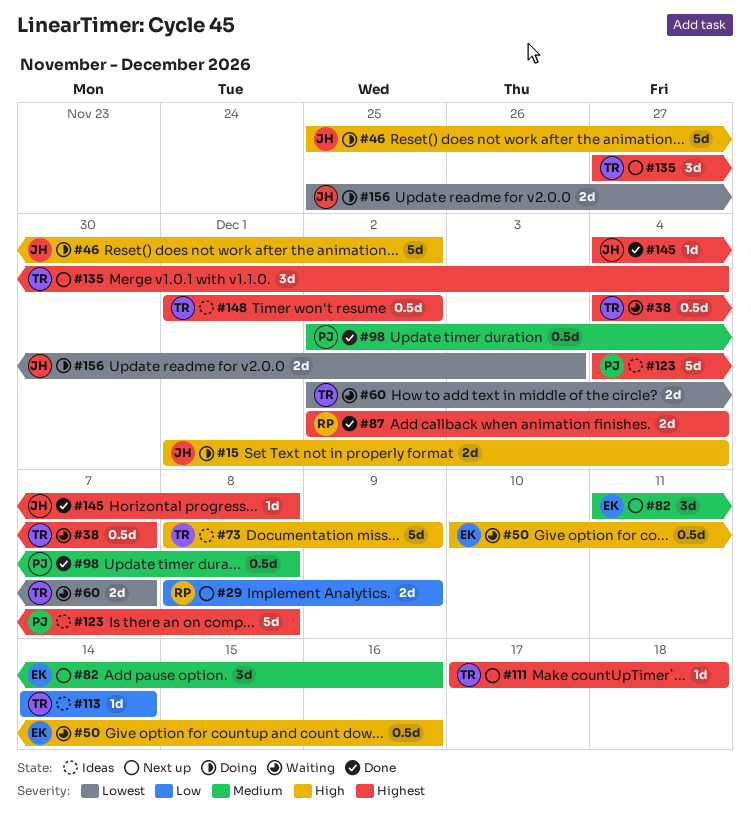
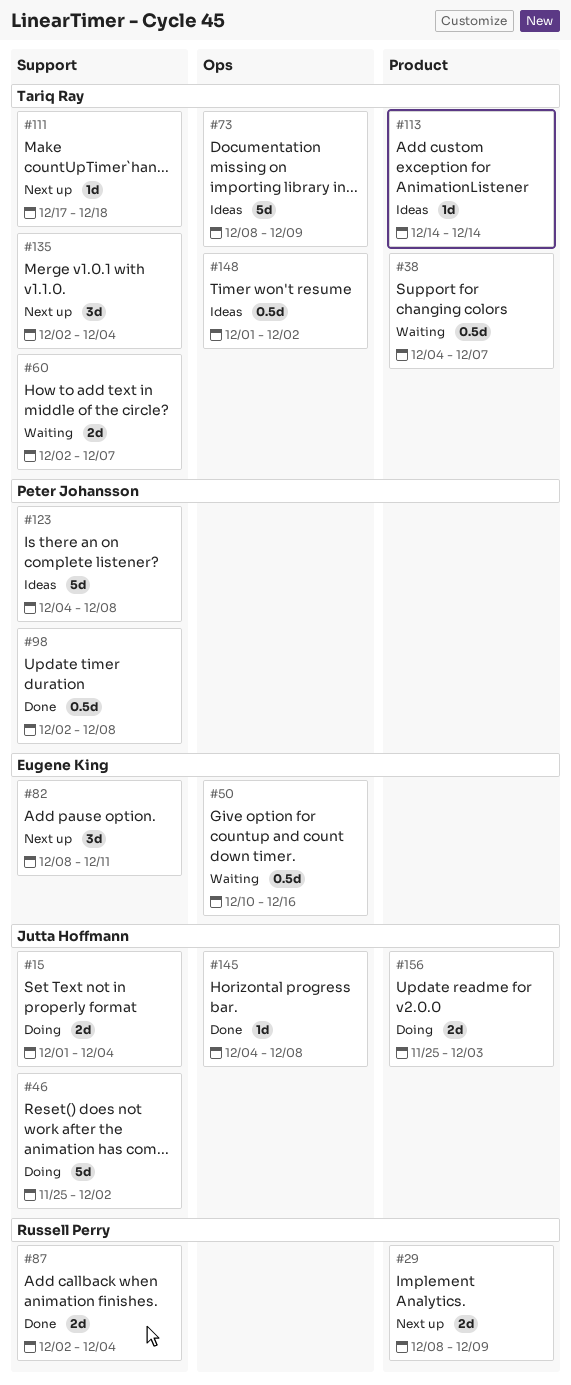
#82, start: Dec 11 -> Dec 8
#82, due: Dec 16 -> Dec 11
#135, start: Nov 27 -> Dec 2

